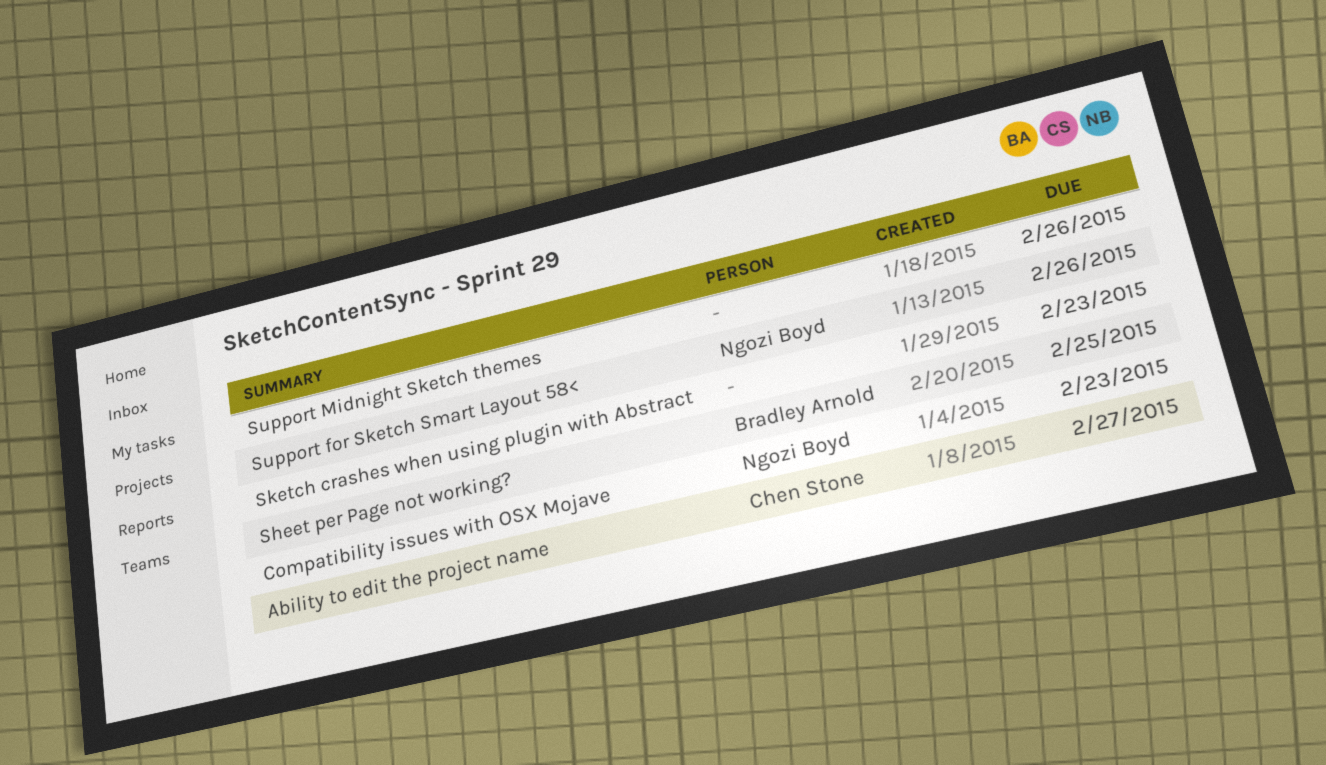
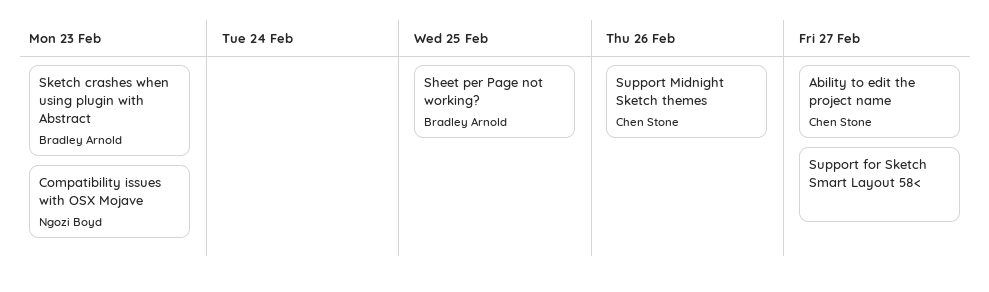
Sketch crashes when using plugin with Abstract, owner: none -> Bradley Arnold
Support for Sketch Smart Layout 58<, owner: Ngozi Boyd -> none
Support for Sketch Smart Layout 58<, due: Feb 26 -> Feb 27
Support Midnight Sketch themes, owner: none -> Chen Stone

